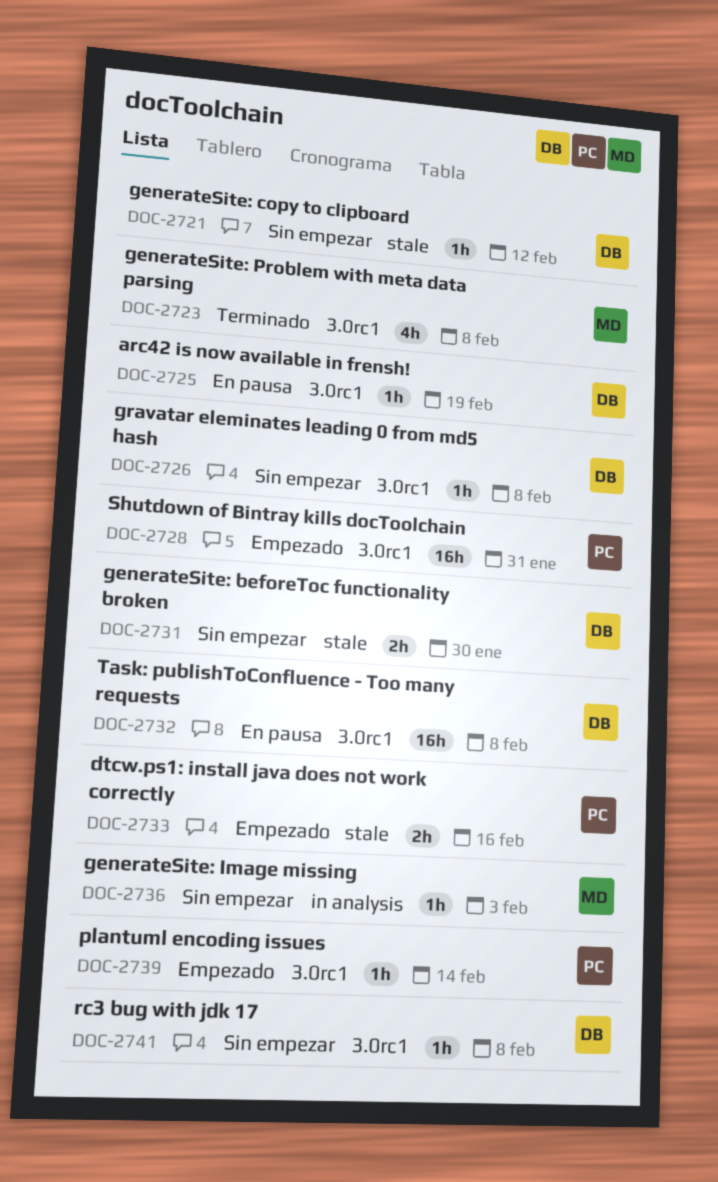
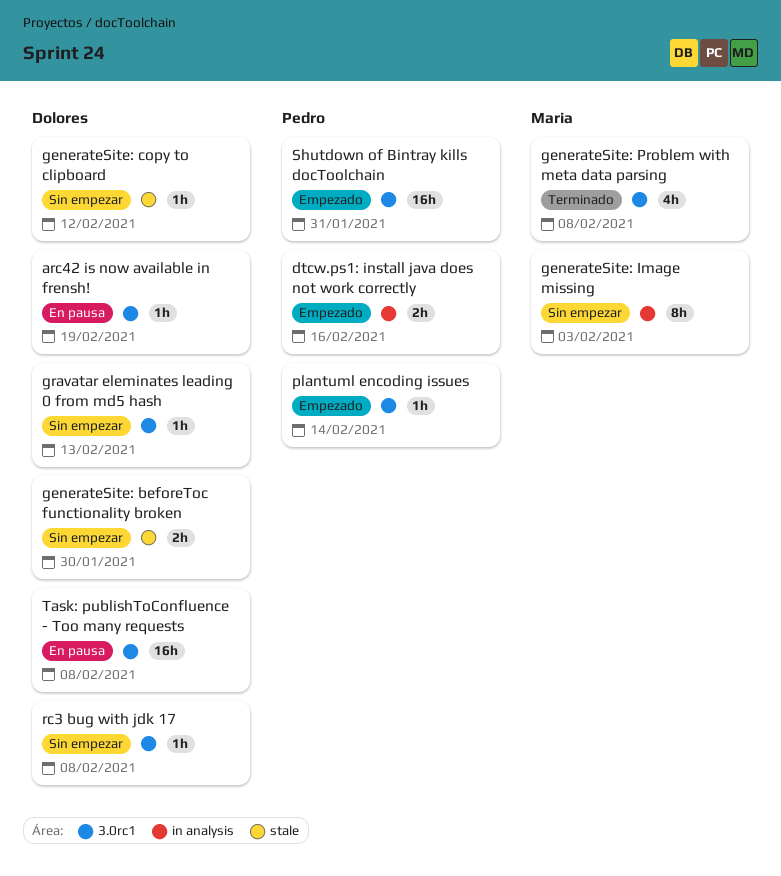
dtcw.ps1: install java does not work correctly, label: stale -> in analysis
generateSite: Image missing, estimate: 1h -> 8h
gravatar eleminates leading 0 from md5 hash, due: Feb 8 -> Feb 13

